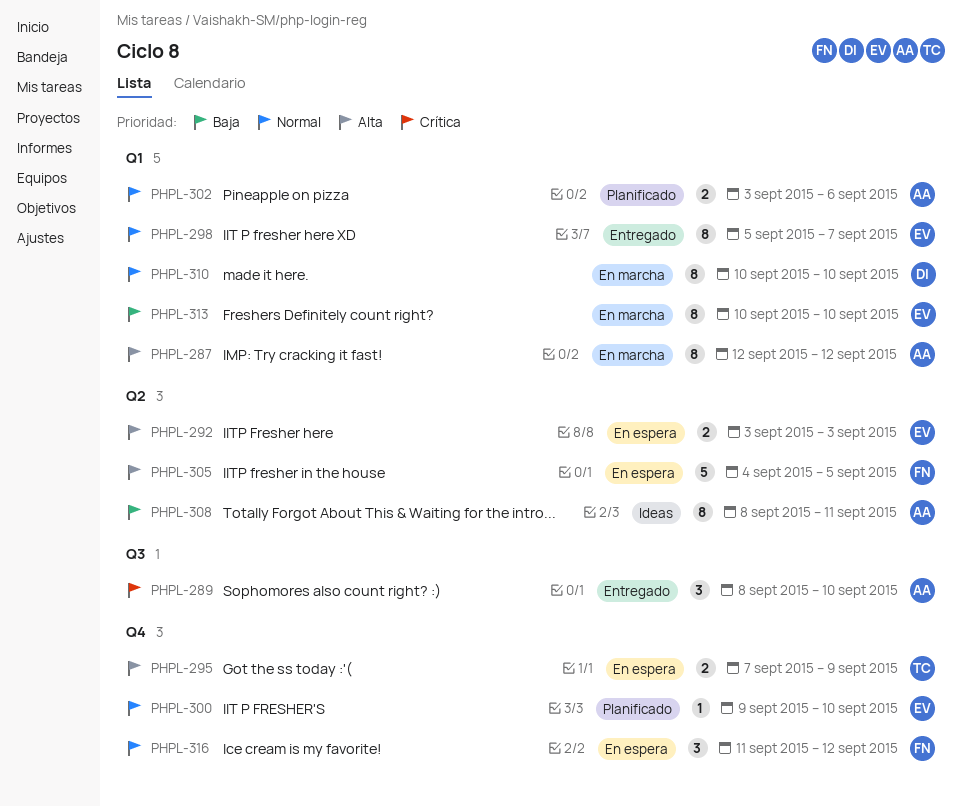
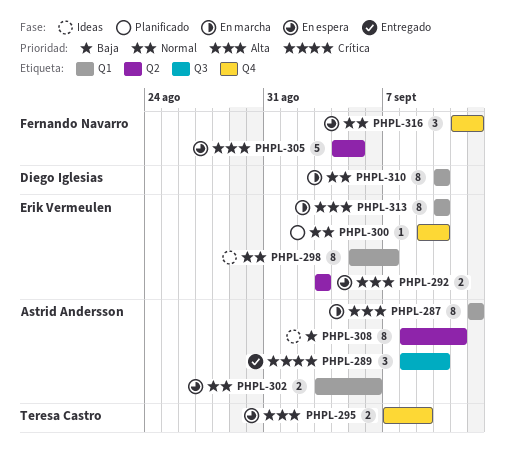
PHPL-298, status: Entregado -> Ideas
PHPL-302, status: Planificado -> En espera
PHPL-313, priority: Baja -> Alta

